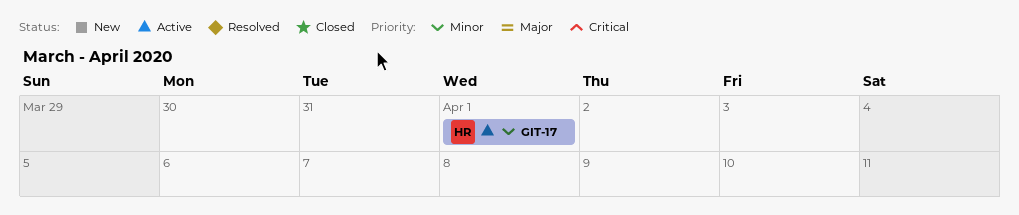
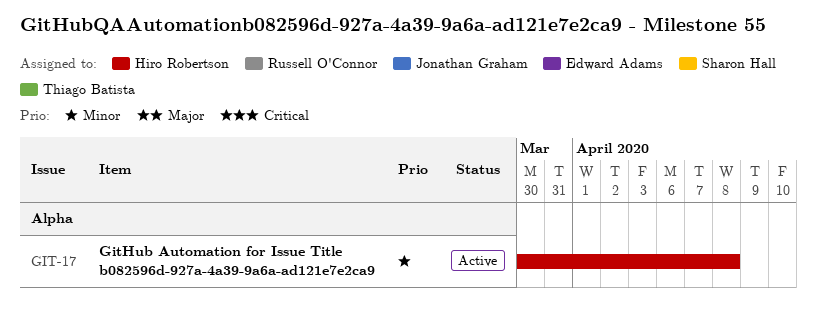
GIT-17, start: Apr 1 -> Mar 30
GIT-17, due: Apr 1 -> Apr 8

